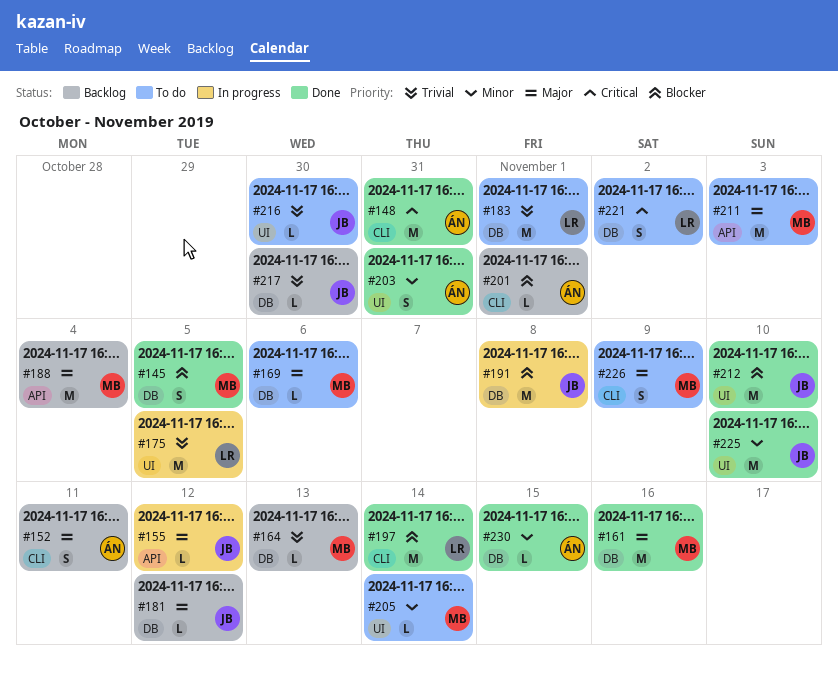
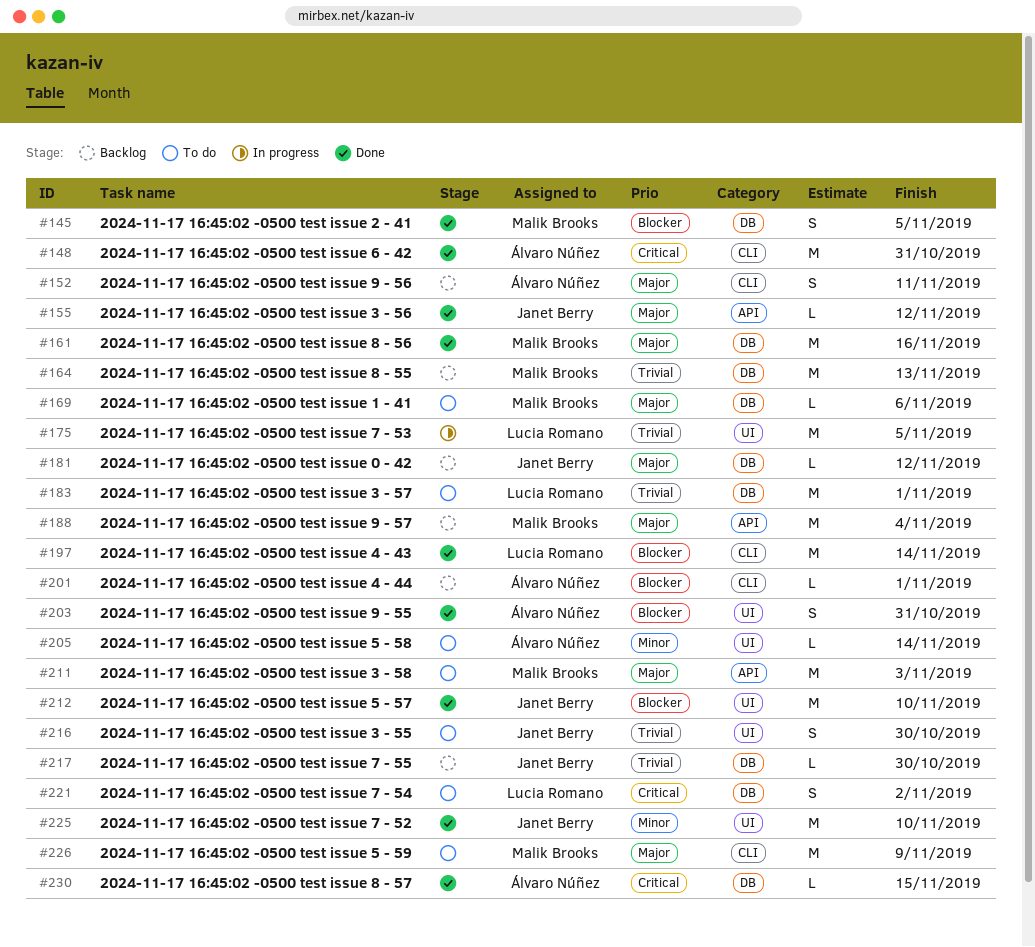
#155, status: In progress -> Done
#164, estimate: L -> M
#191: present -> none
#203, priority: Minor -> Blocker
#205, owner: Malik Brooks -> Álvaro Núñez
#216, estimate: L -> S
#226, estimate: S -> M
#230, priority: Minor -> Critical

